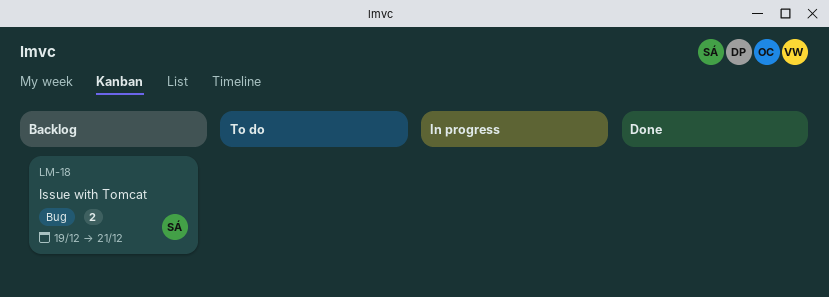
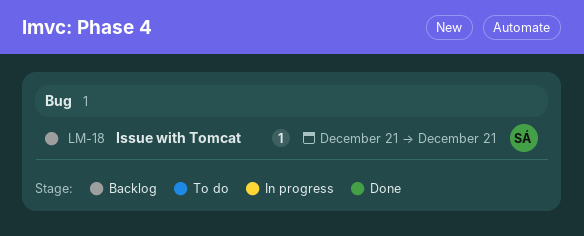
LM-18, estimate: 2 -> 1
LM-18, start: Dec 19 -> Dec 21

